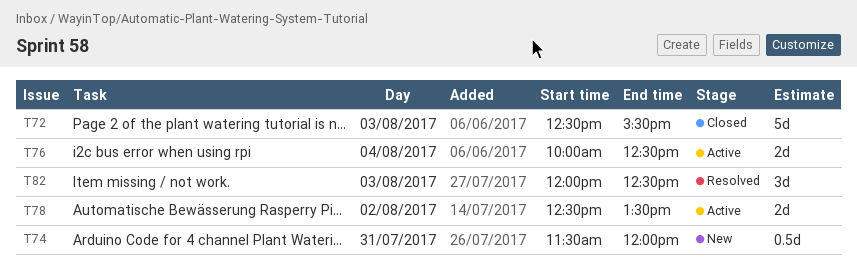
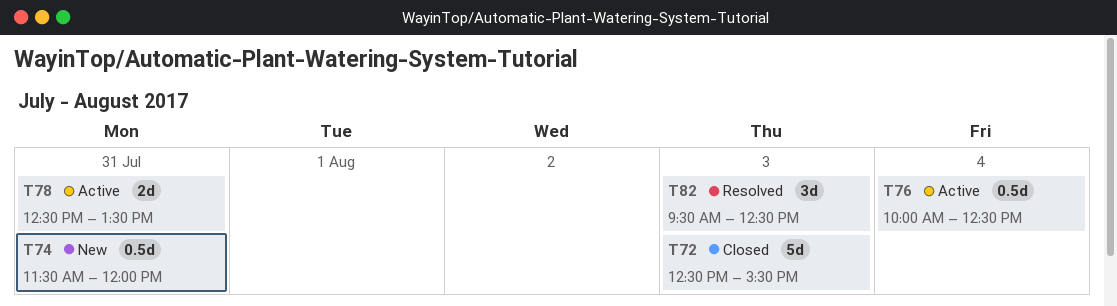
T76, estimate: 2d -> 0.5d
T78, day: Aug 2 -> Jul 31
T82, begins: 12:00 -> 09:30

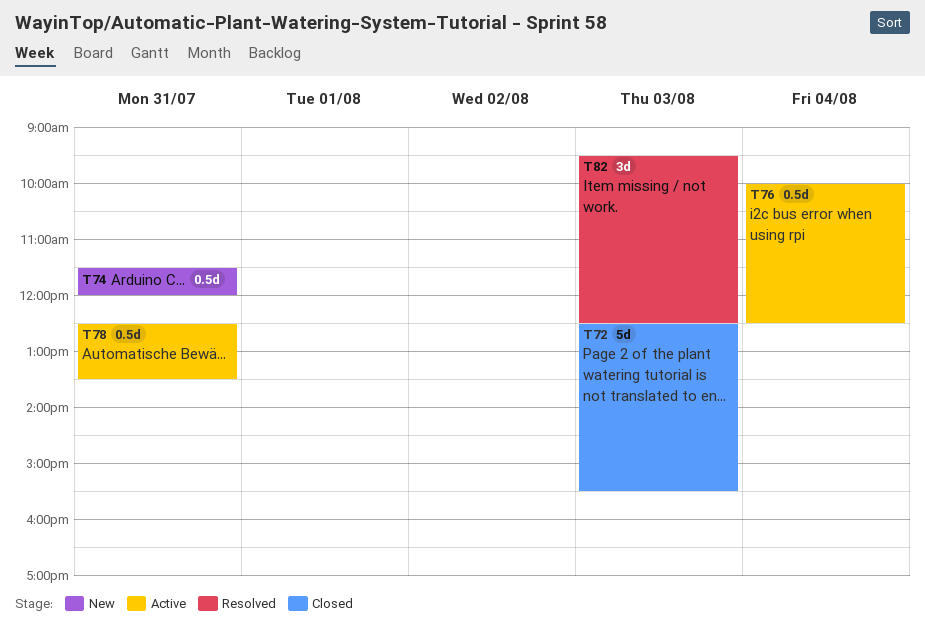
T78, estimate: 2d -> 0.5d

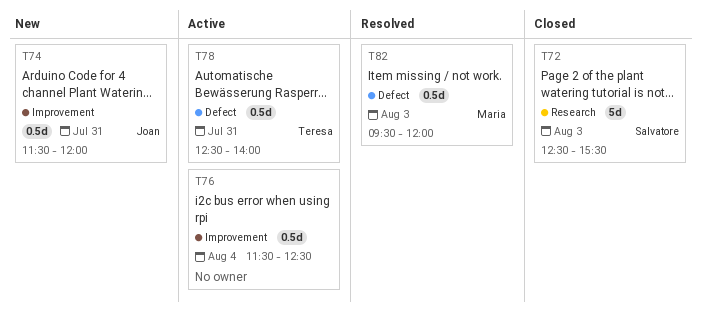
T76, begins: 10:00 -> 11:30
T78, ends: 13:30 -> 14:00
T82, estimate: 3d -> 0.5d
T82, ends: 12:30 -> 12:00

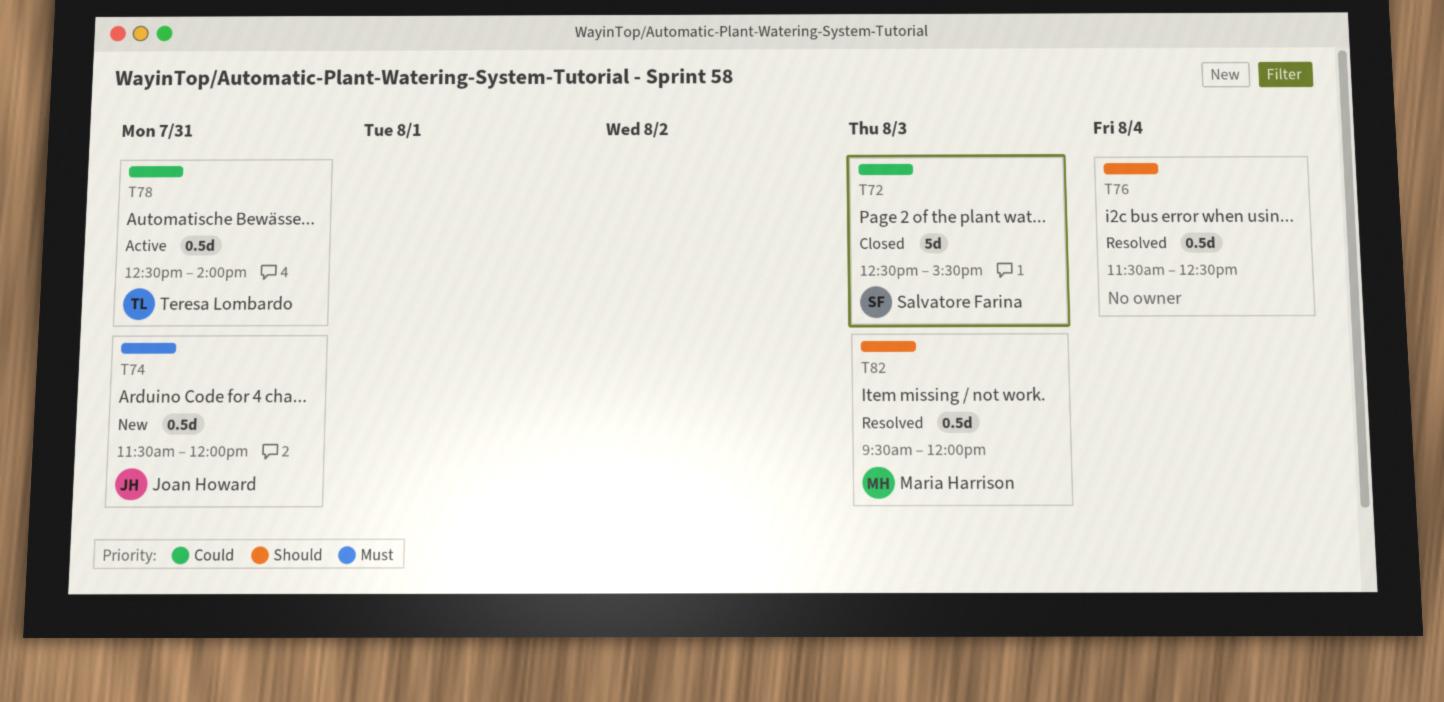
T76, status: Active -> Resolved

